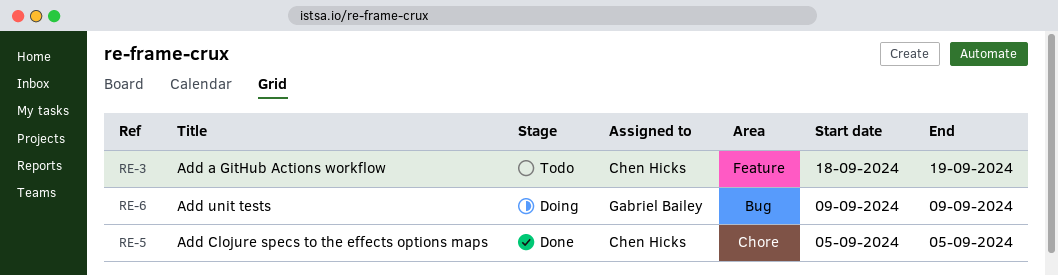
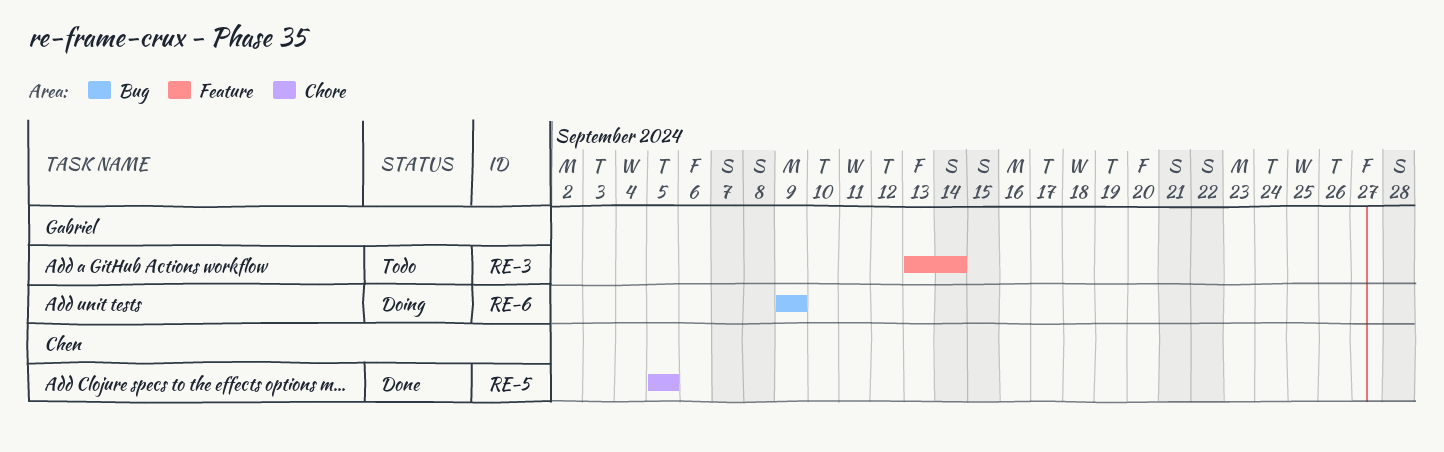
RE-3, owner: Chen Hicks -> Gabriel Bailey
RE-3, start: Sep 18 -> Sep 13
RE-3, due: Sep 19 -> Sep 14

